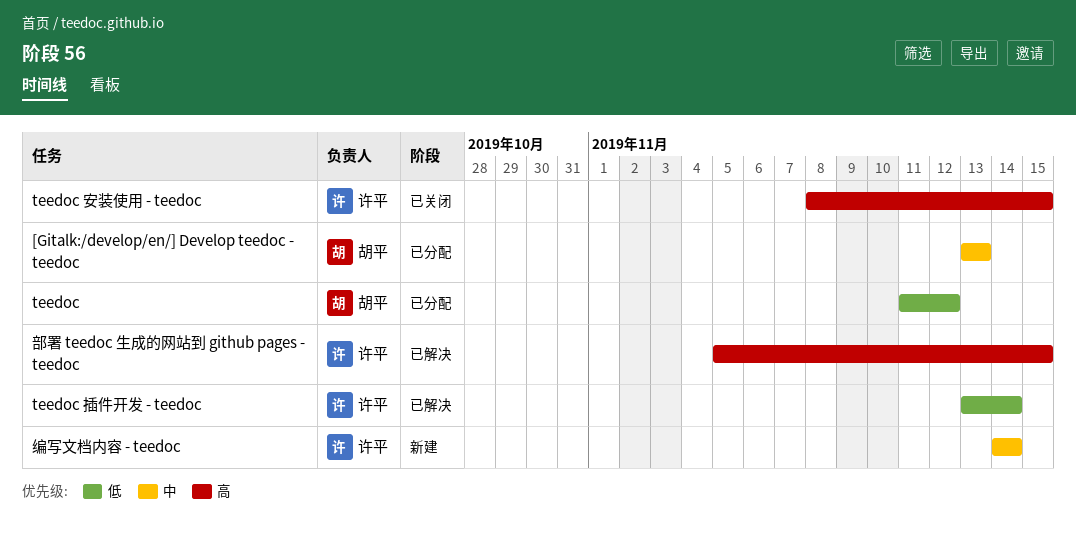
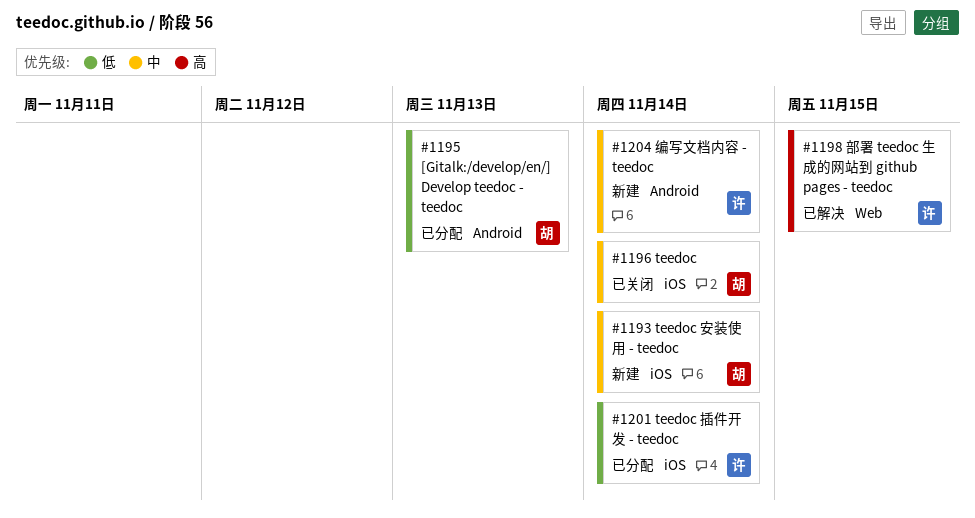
[Gitalk:/develop/en/] Develop teedoc - teedoc, priority: 中 -> 低
teedoc, status: 已分配 -> 已关闭
teedoc, priority: 低 -> 中
teedoc, due: Nov 12 -> Nov 14
teedoc 安装使用 - teedoc, status: 已关闭 -> 新建
teedoc 安装使用 - teedoc, owner: 许平 -> 胡平
teedoc 安装使用 - teedoc, priority: 高 -> 中
teedoc 安装使用 - teedoc, due: Nov 15 -> Nov 14
teedoc 插件开发 - teedoc, status: 已解决 -> 已分配

